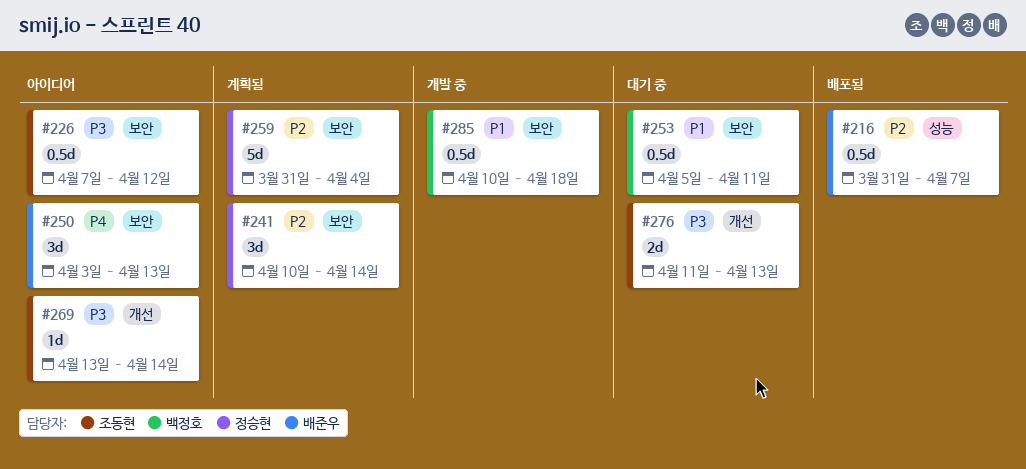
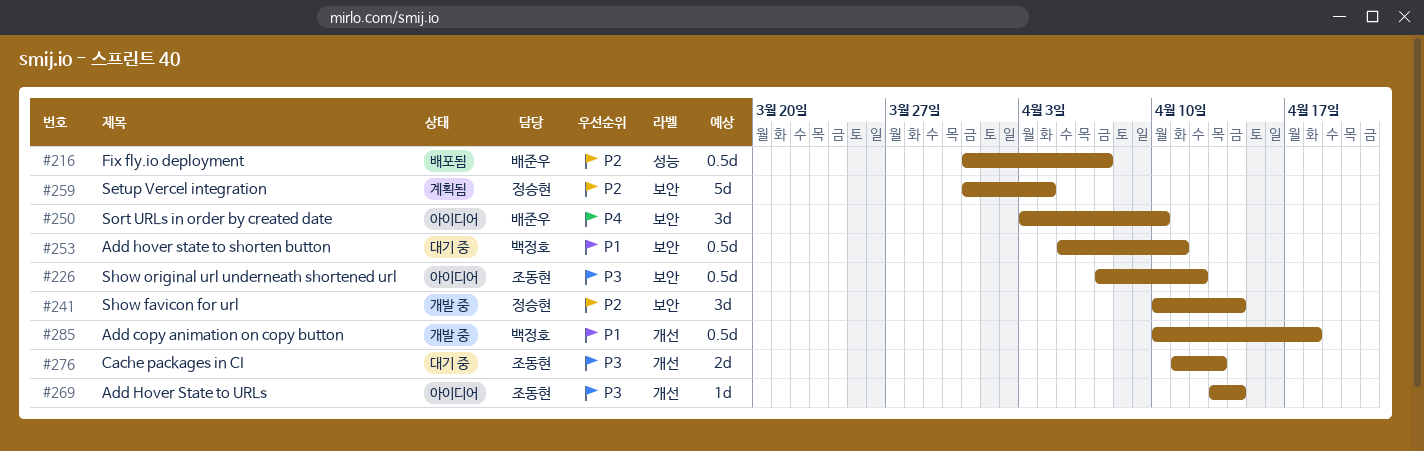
#241, status: 계획됨 -> 개발 중
#250, due: Apr 13 -> Apr 10
#285, label: 보안 -> 개선

